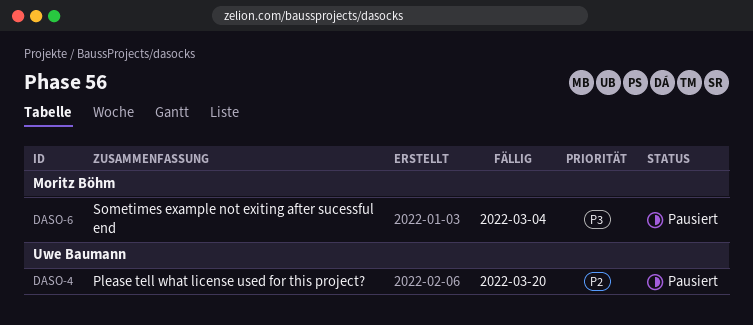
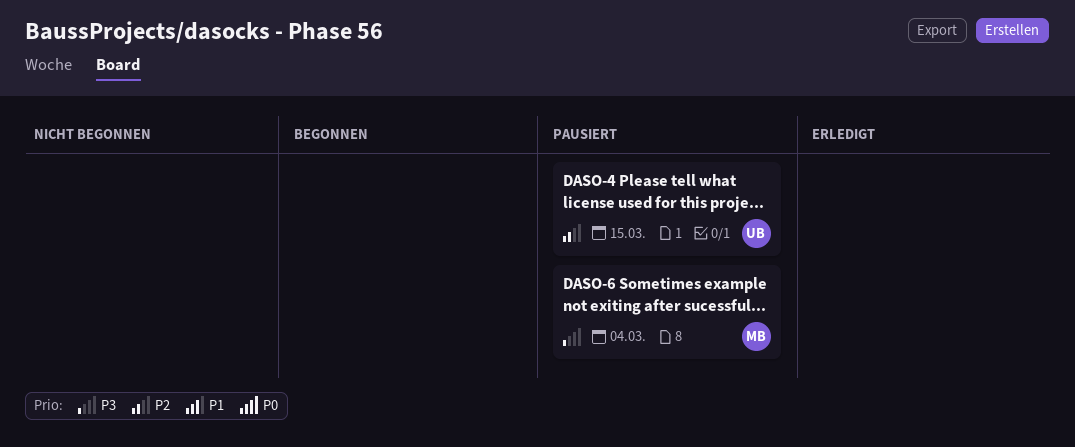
DASO-4, due: Mar 20 -> Mar 15

